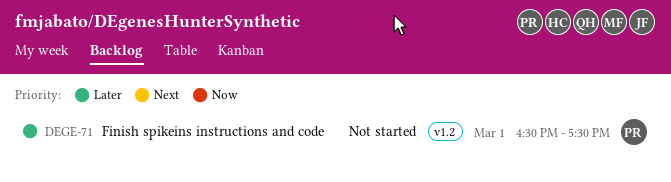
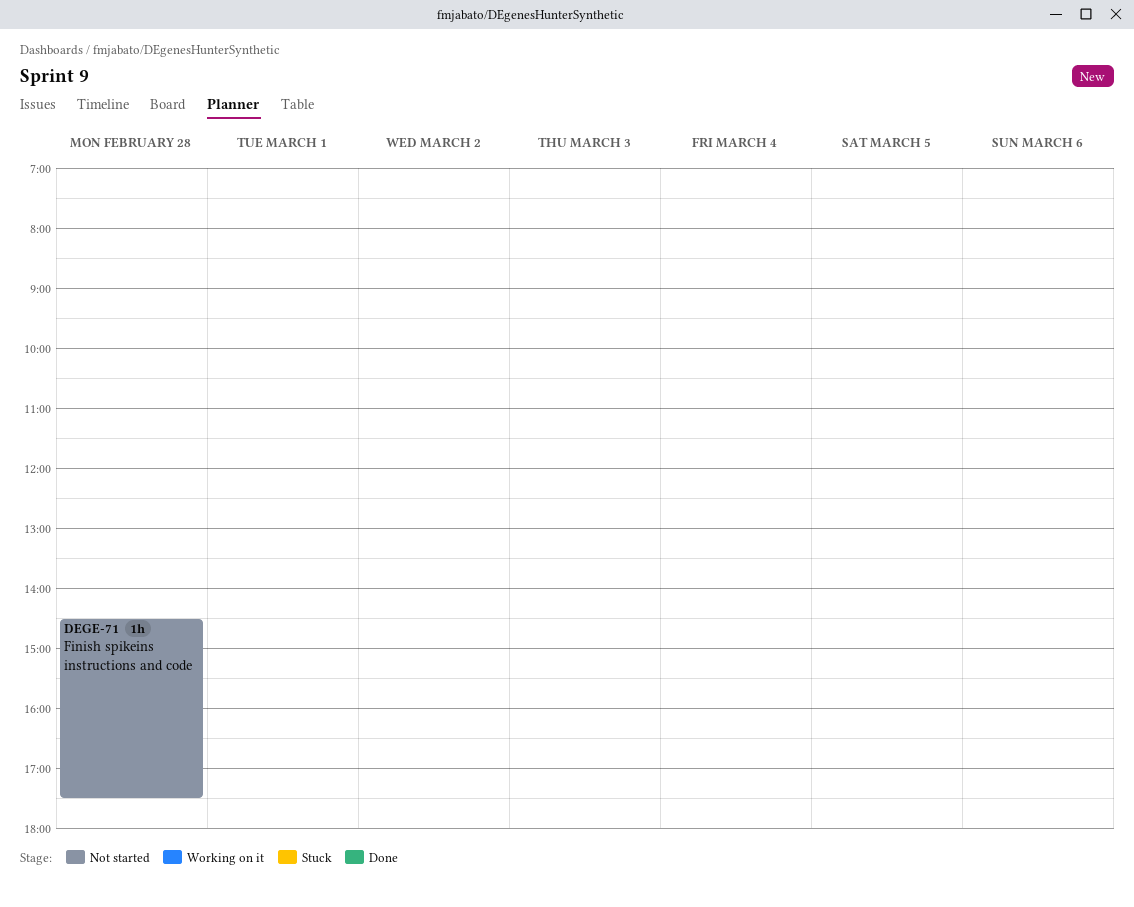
DEGE-71, day: Mar 1 -> Feb 28
DEGE-71, begins: 16:30 -> 14:30

